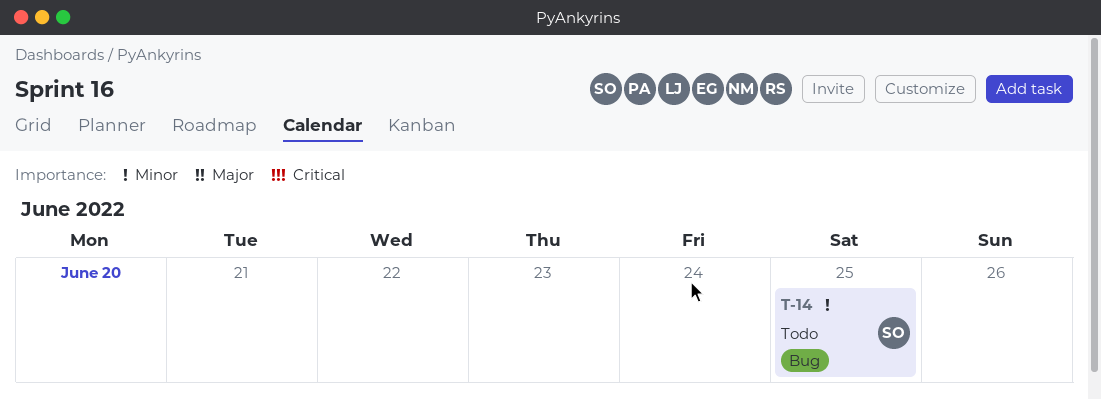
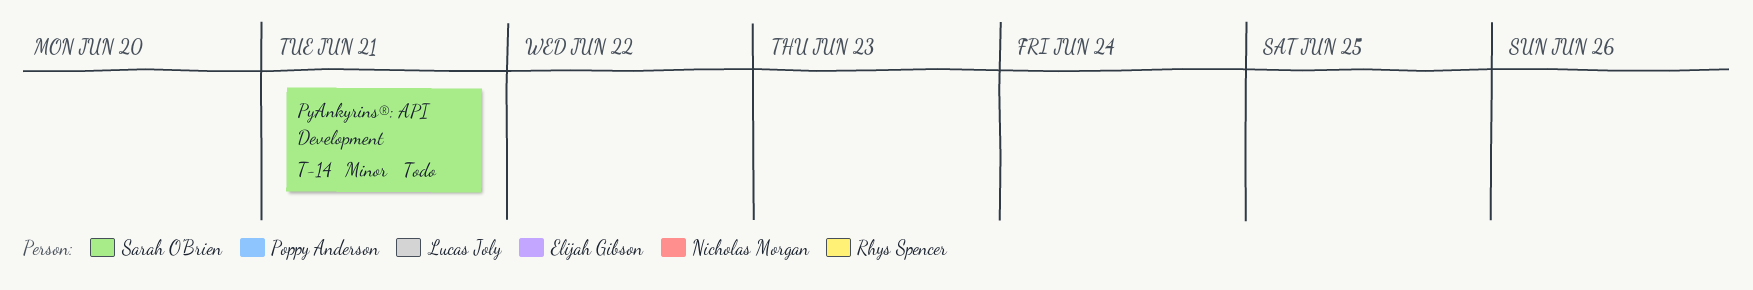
T-14, due: Jun 25 -> Jun 21

